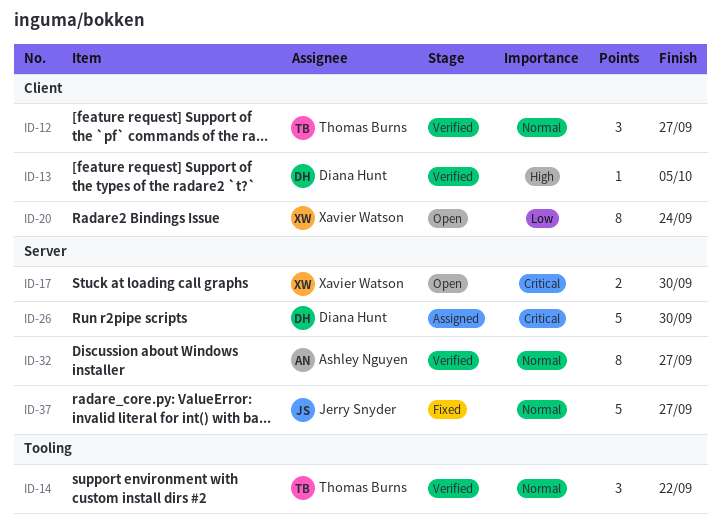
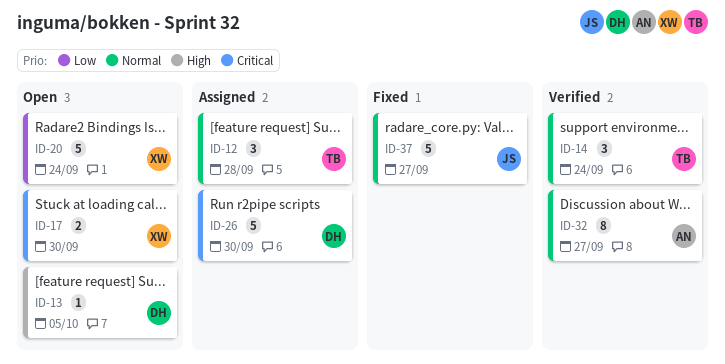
ID-12, status: Verified -> Assigned
ID-12, due: Sep 27 -> Sep 28
ID-13, status: Verified -> Open
ID-14, due: Sep 22 -> Sep 24
ID-20, estimate: 8 -> 5

